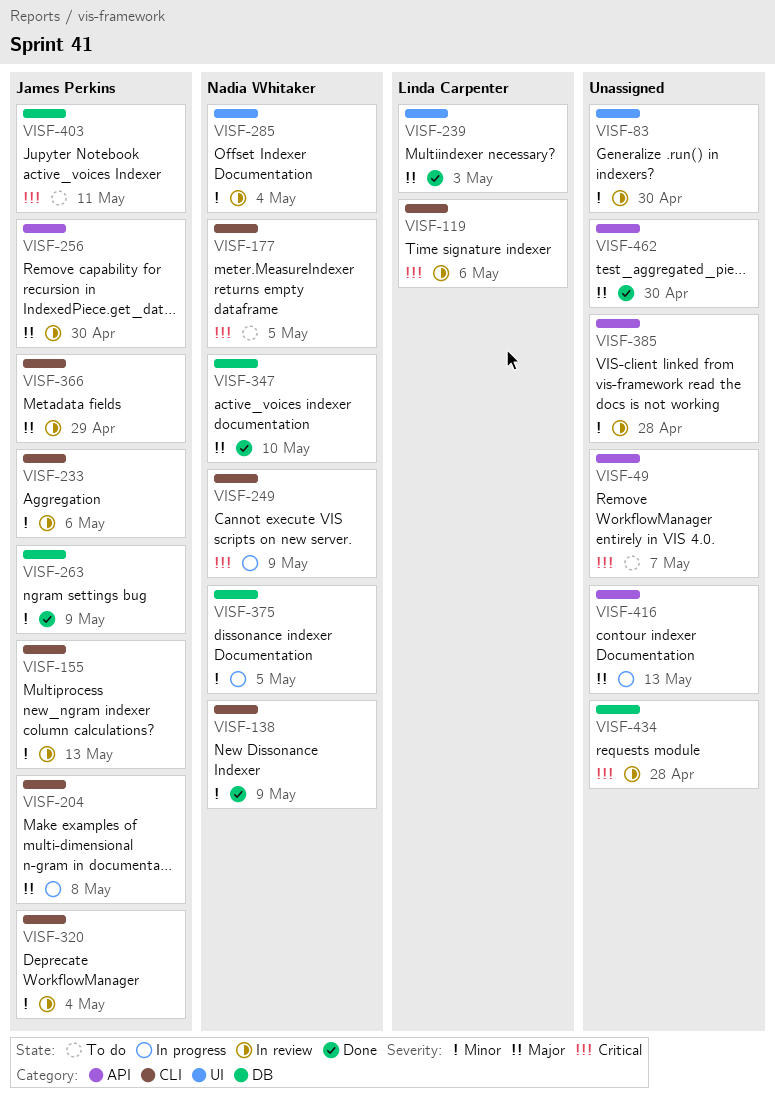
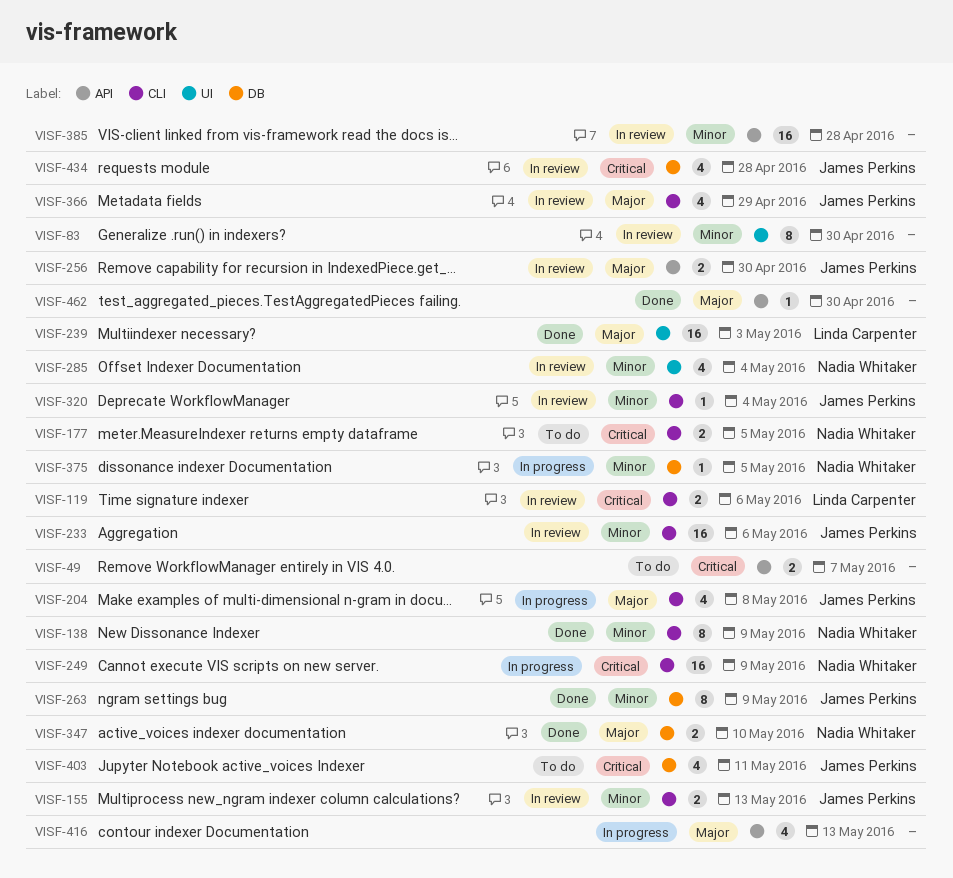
VISF-434, owner: none -> James Perkins

